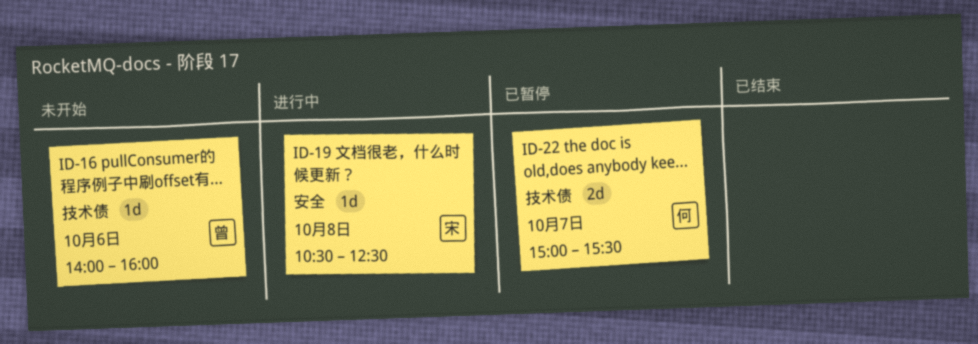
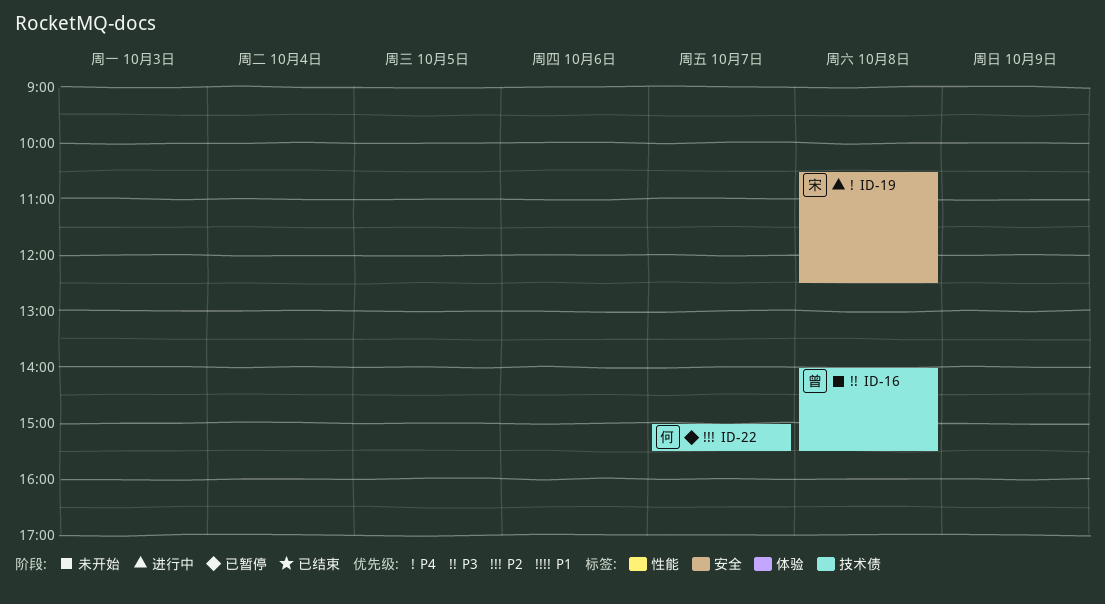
ID-16, day: Oct 6 -> Oct 8
ID-16, ends: 16:00 -> 15:30

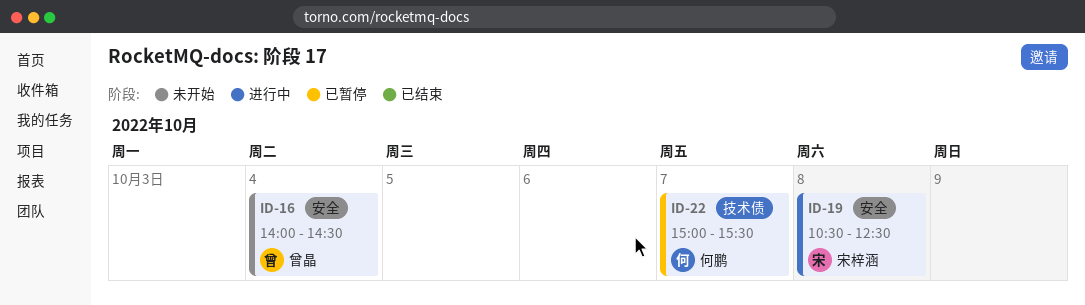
ID-16, label: 技术债 -> 安全
ID-16, day: Oct 8 -> Oct 4
ID-16, ends: 15:30 -> 14:30

